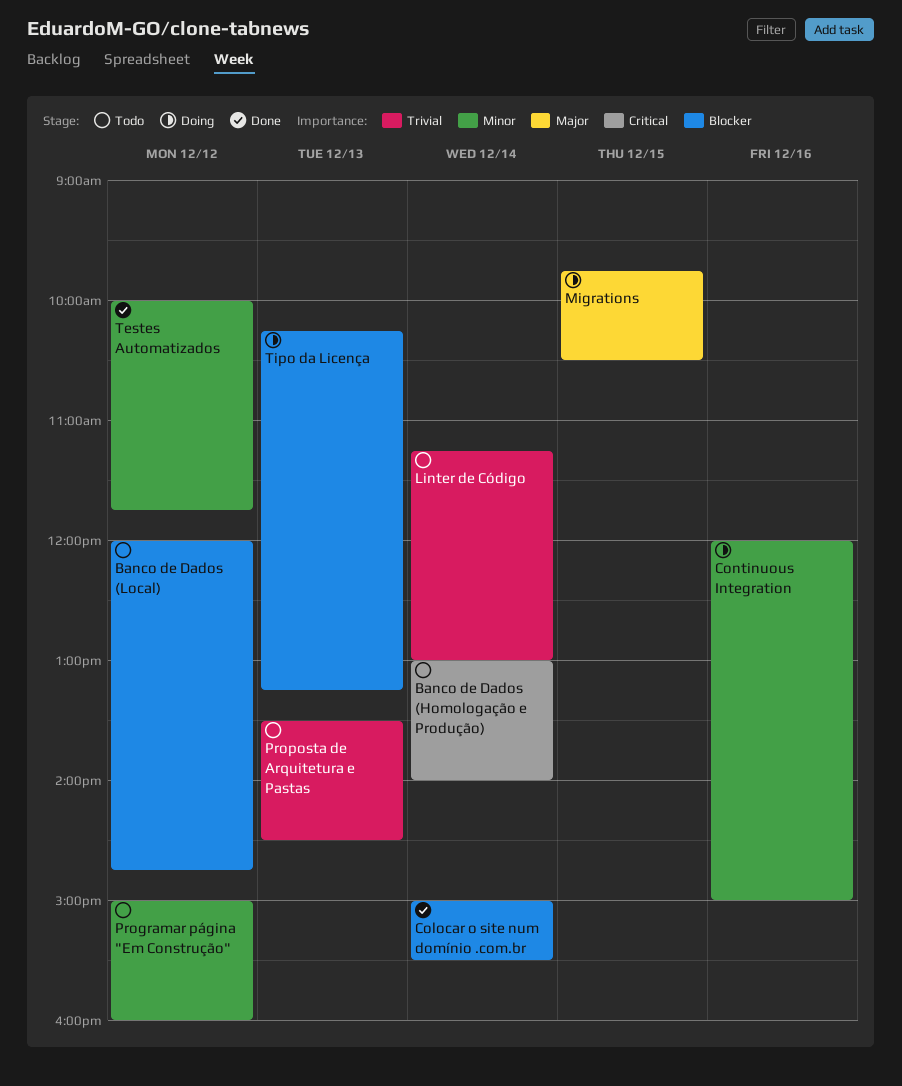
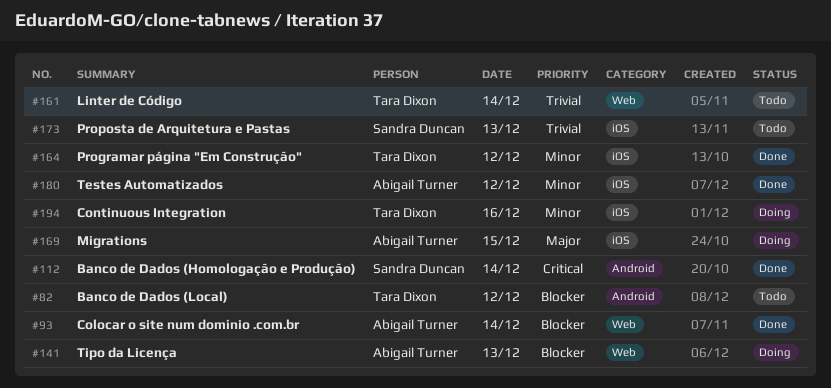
Banco de Dados (Homologação e Produção), status: Todo -> Done
Programar página "Em Construção", status: Todo -> Done

